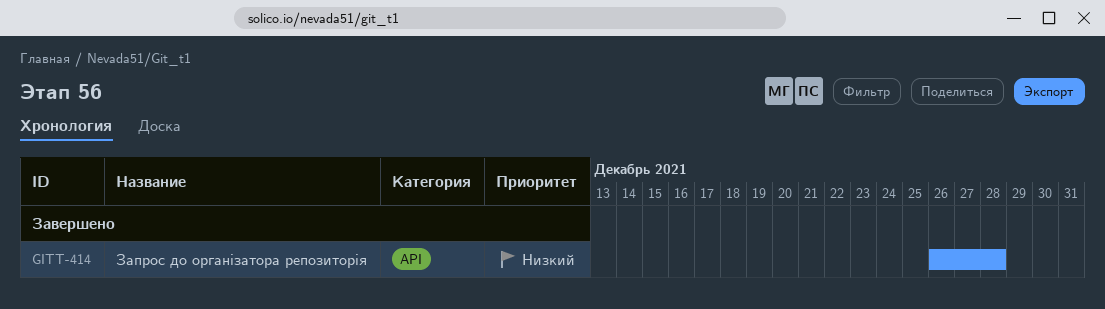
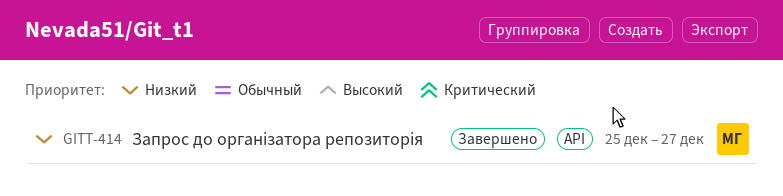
GITT-414, start: Dec 26 -> Dec 25
GITT-414, due: Dec 28 -> Dec 27

